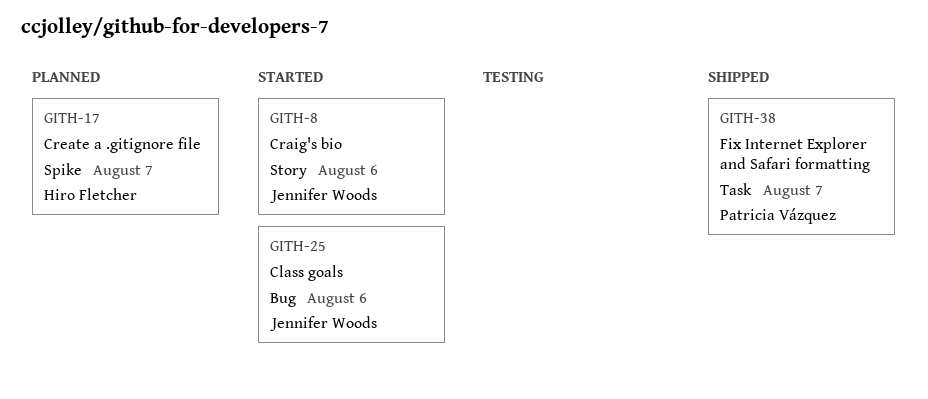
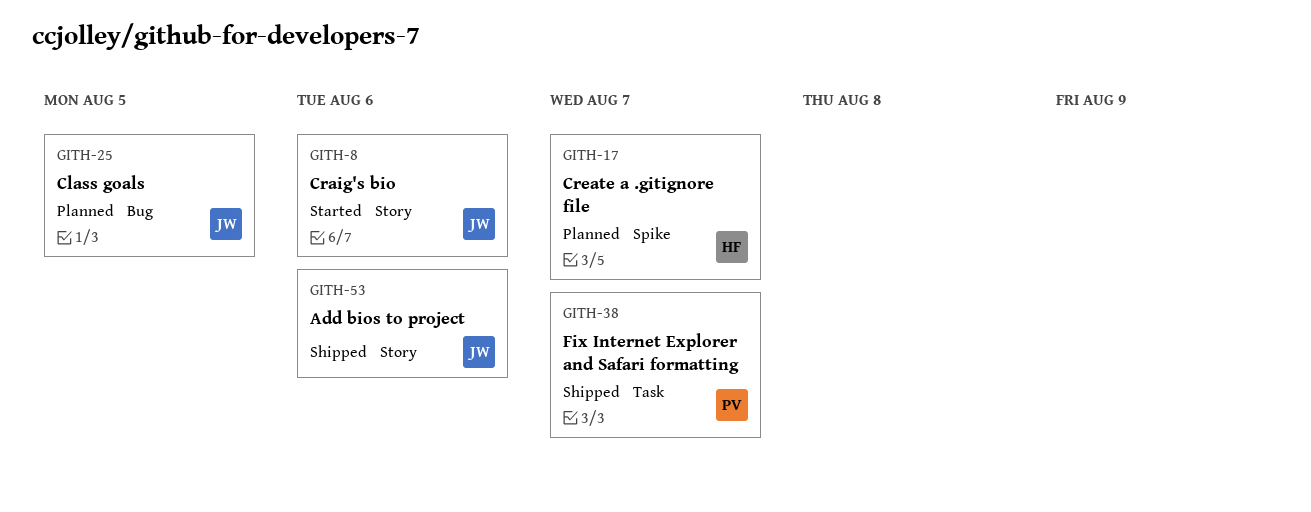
GITH-25, status: Started -> Planned
GITH-25, due: Aug 6 -> Aug 5
GITH-53: none -> present

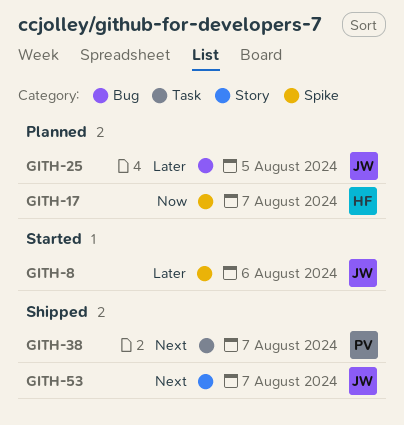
GITH-8, label: Story -> Spike
GITH-53, due: Aug 6 -> Aug 7

